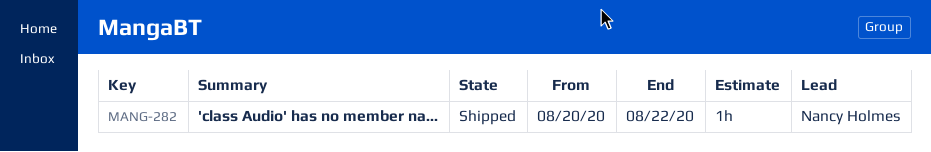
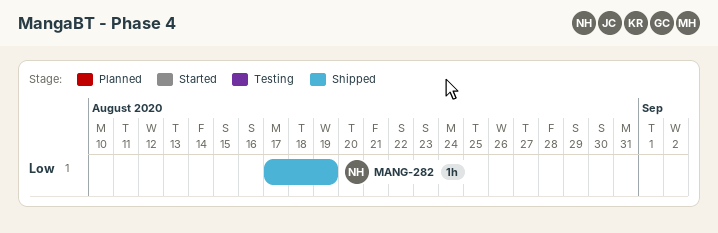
MANG-282, start: Aug 20 -> Aug 17
MANG-282, due: Aug 22 -> Aug 19

